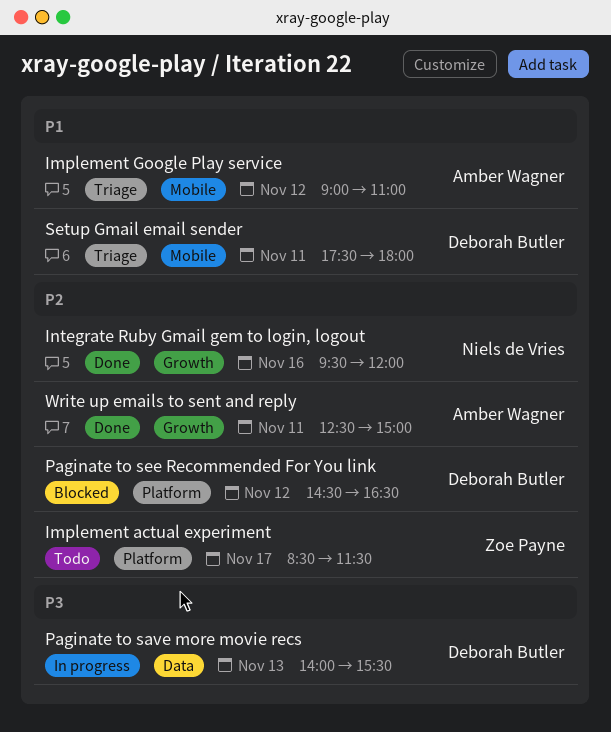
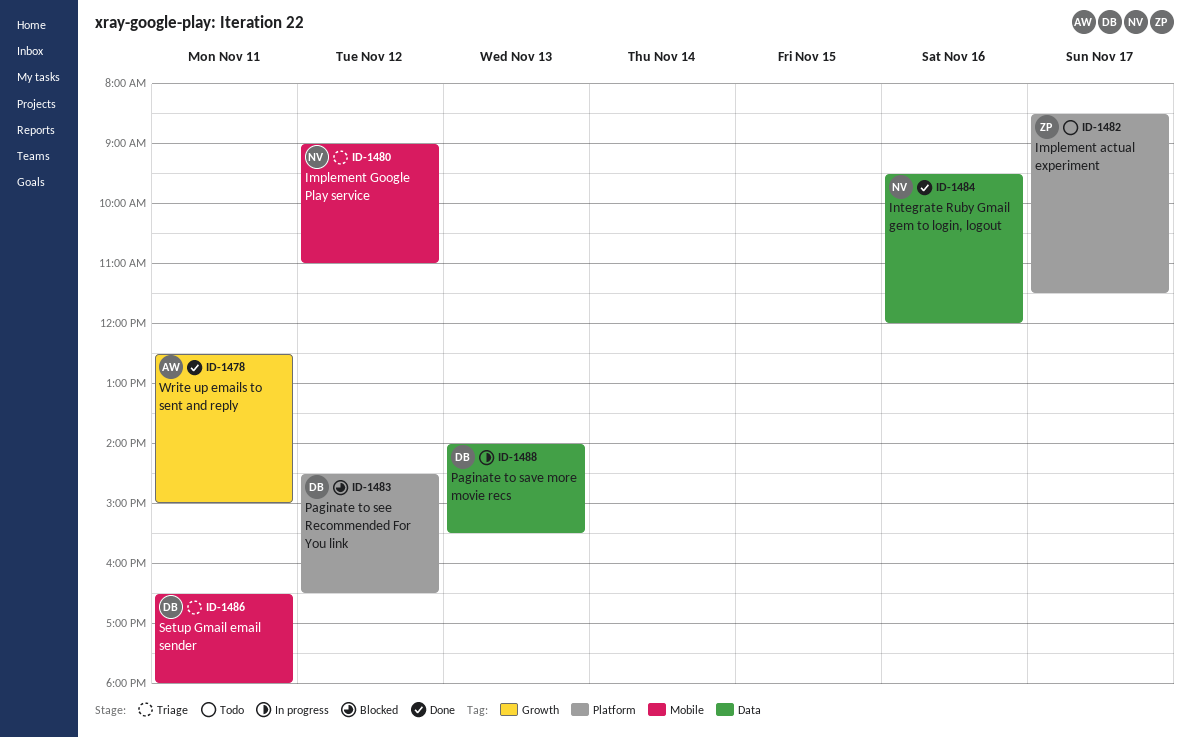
Implement Google Play service, owner: Amber Wagner -> Niels de Vries
Integrate Ruby Gmail gem to login, logout, label: Growth -> Data
Setup Gmail email sender, begins: 17:30 -> 16:30

